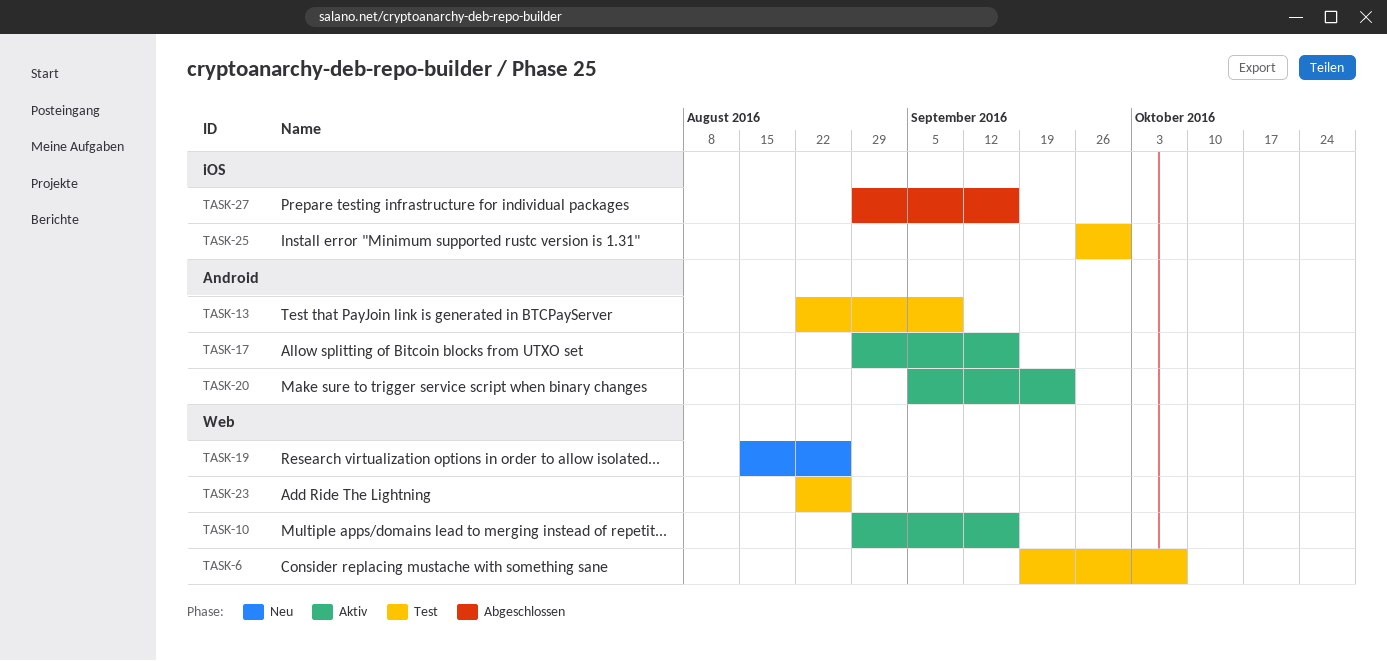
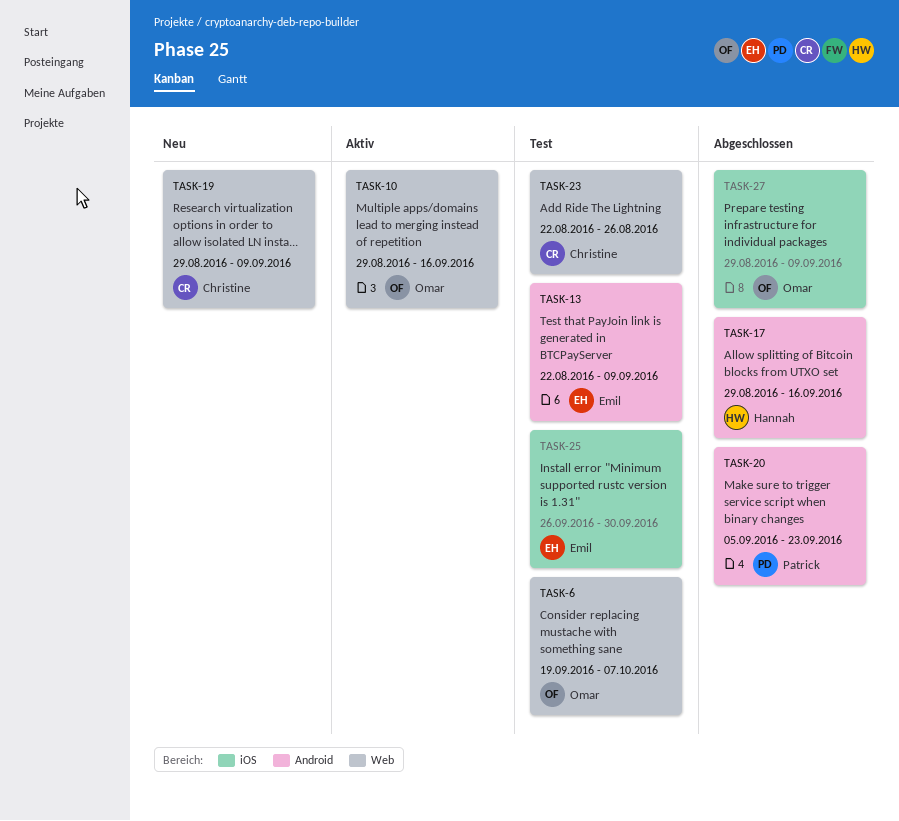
TASK-17, status: Aktiv -> Abgeschlossen
TASK-19, start: Aug 15 -> Aug 29
TASK-19, due: Aug 26 -> Sep 9
TASK-20, status: Aktiv -> Abgeschlossen
TASK-27, due: Sep 16 -> Sep 9

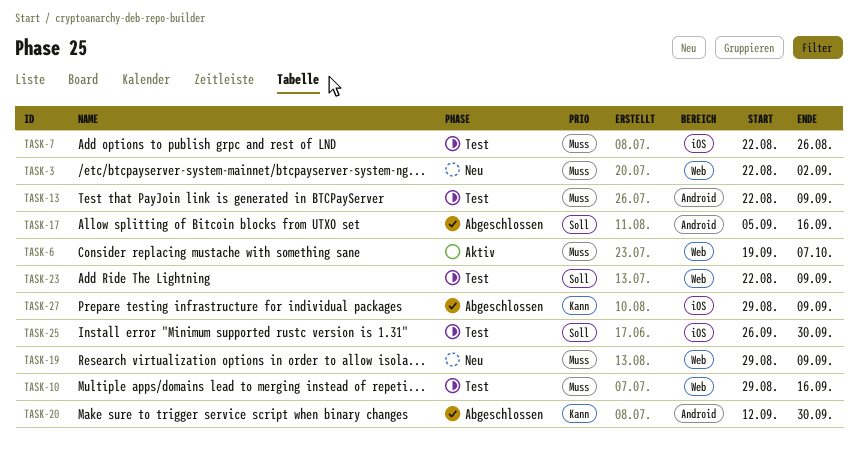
TASK-3: none -> present
TASK-6, status: Test -> Aktiv
TASK-7: none -> present
TASK-10, status: Aktiv -> Test
TASK-17, start: Aug 29 -> Sep 5
TASK-20, start: Sep 5 -> Sep 12
TASK-20, due: Sep 23 -> Sep 30
TASK-23, due: Aug 26 -> Sep 9

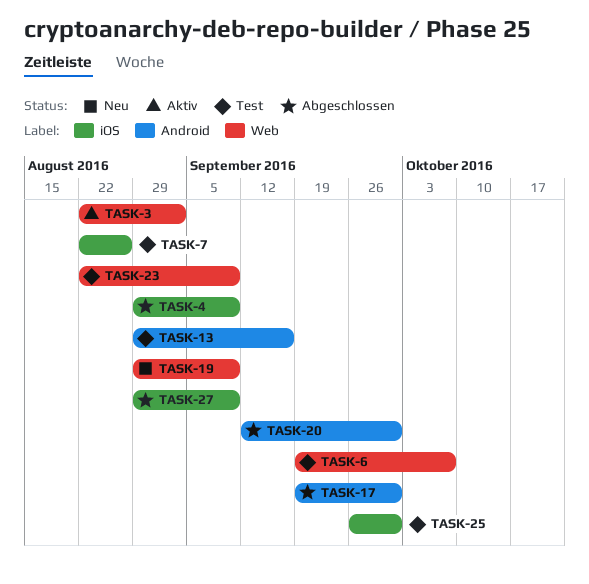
TASK-3, status: Neu -> Aktiv
TASK-4: none -> present
TASK-6, status: Aktiv -> Test
TASK-10: present -> none
TASK-13, start: Aug 22 -> Aug 29
TASK-13, due: Sep 9 -> Sep 16
TASK-17, start: Sep 5 -> Sep 19
TASK-17, due: Sep 16 -> Sep 30

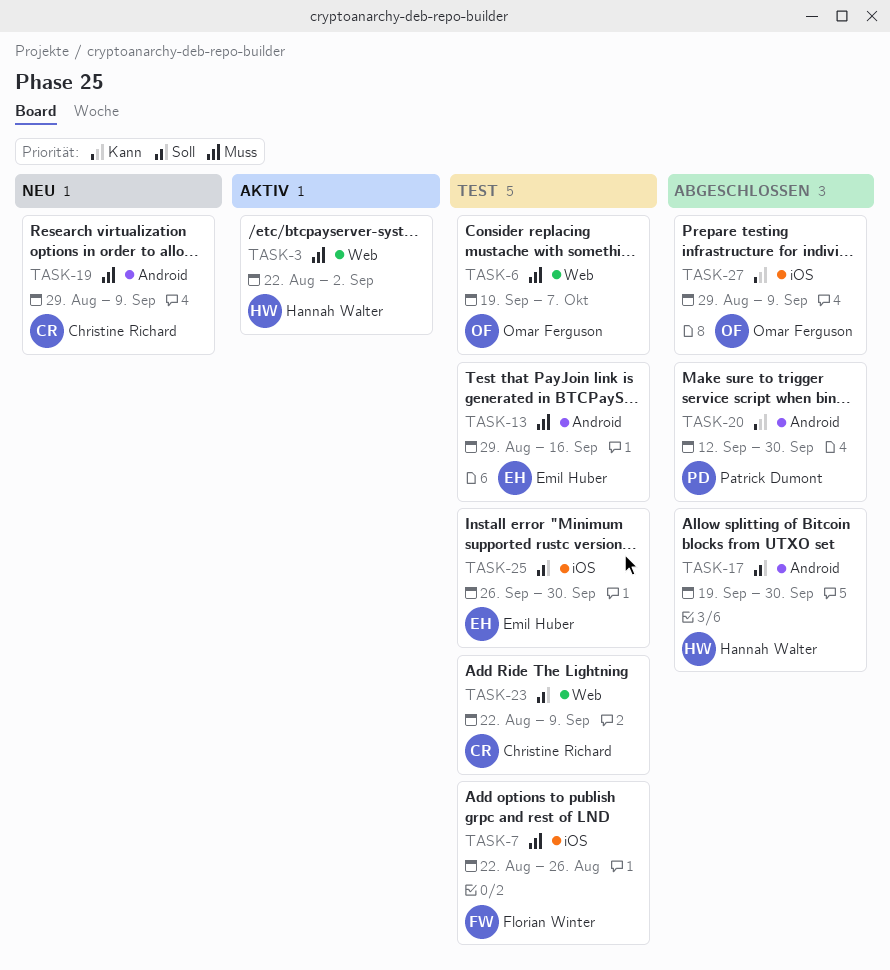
TASK-4: present -> none
TASK-19, label: Web -> Android

